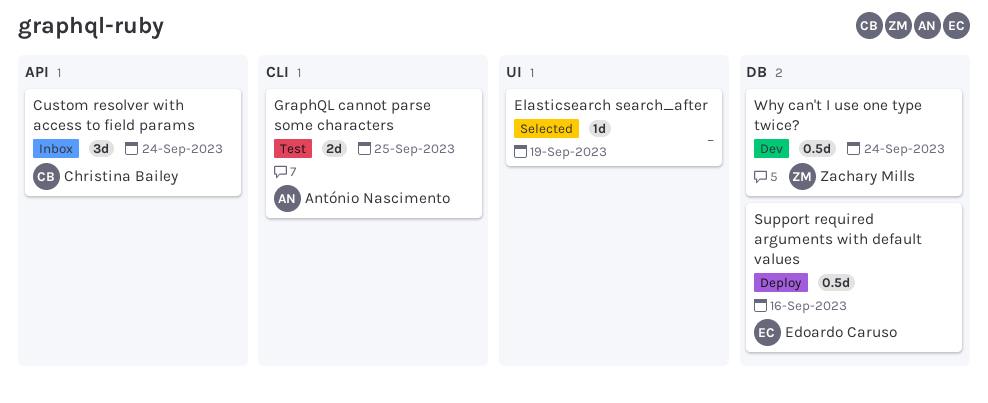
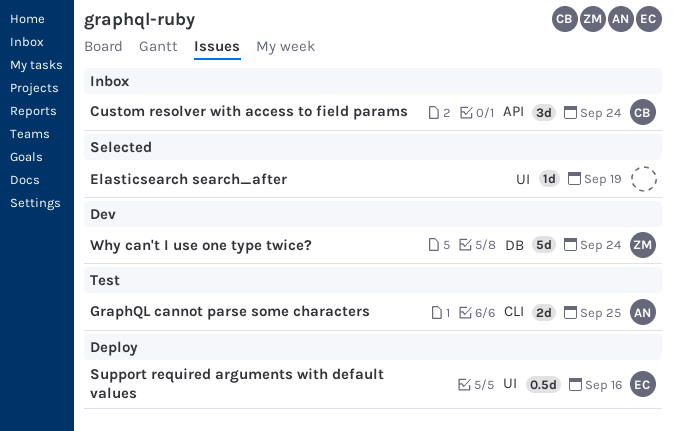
Support required arguments with default values, label: DB -> UI
Why can't I use one type twice?, estimate: 0.5d -> 5d

